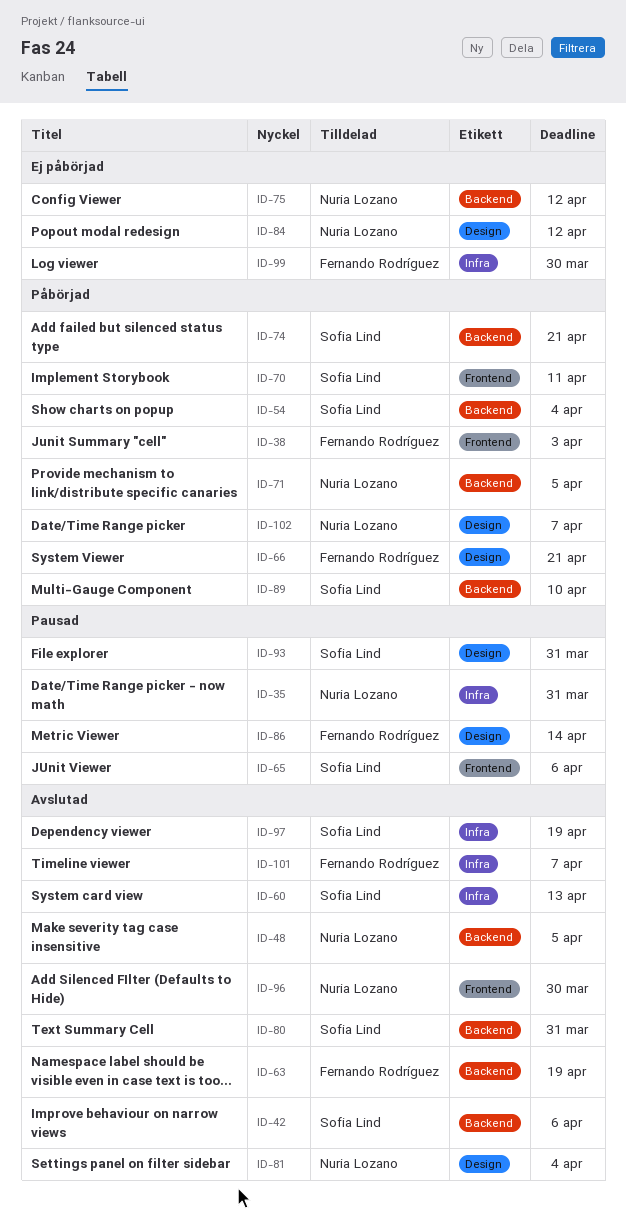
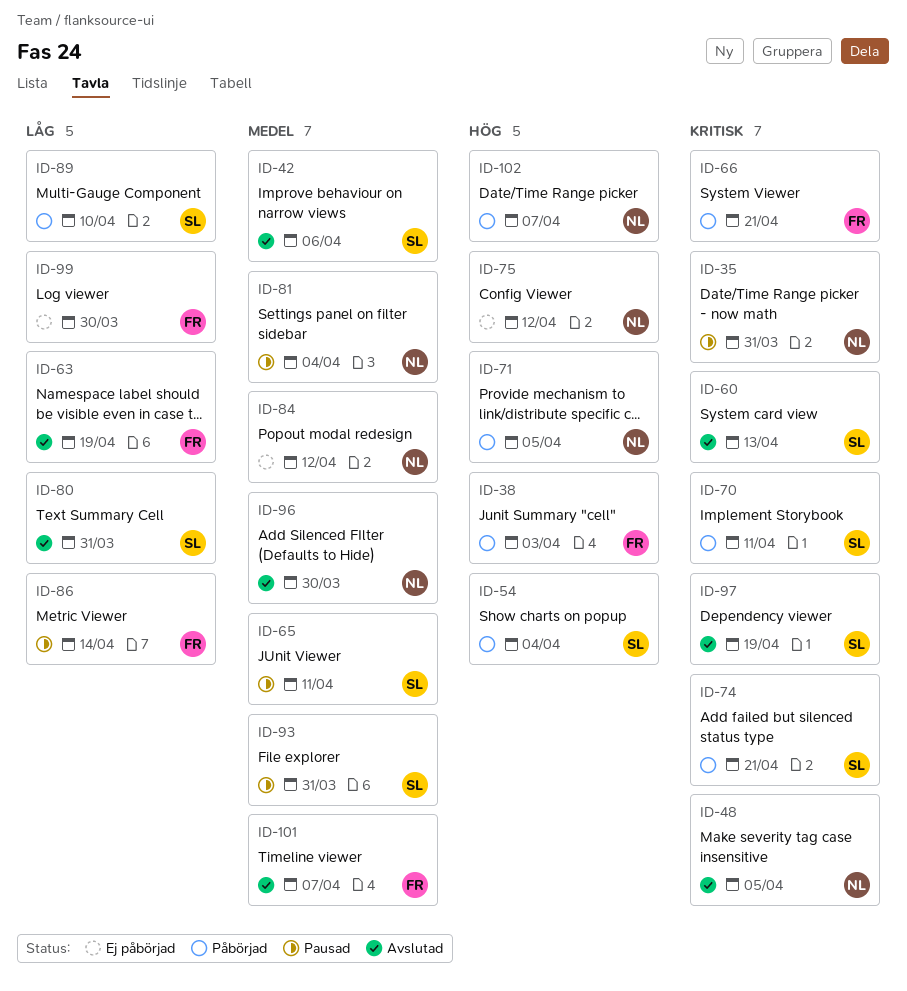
ID-65, due: Apr 6 -> Apr 11
ID-81, status: Avslutad -> Pausad

